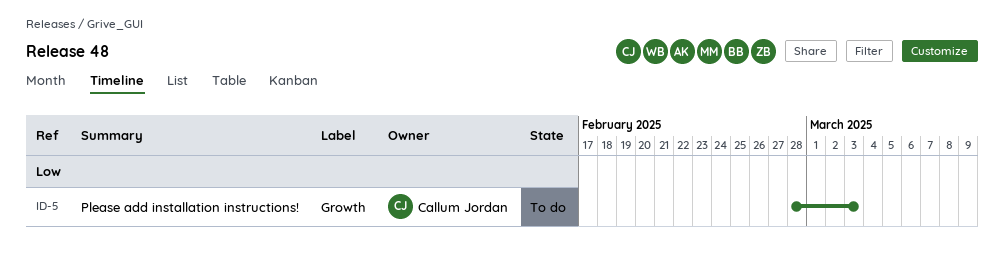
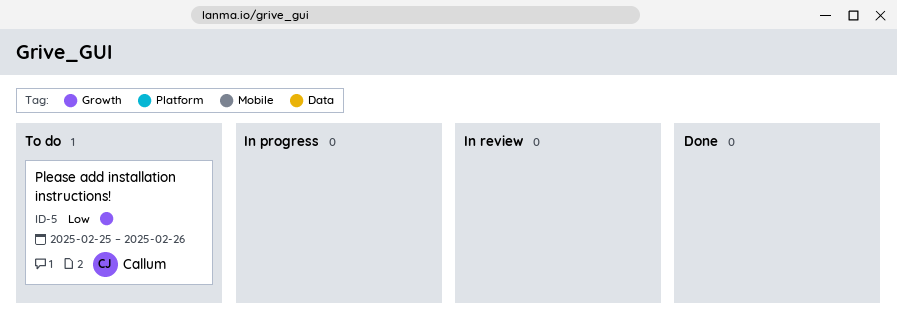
ID-5, start: Feb 28 -> Feb 25
ID-5, due: Mar 3 -> Feb 26

